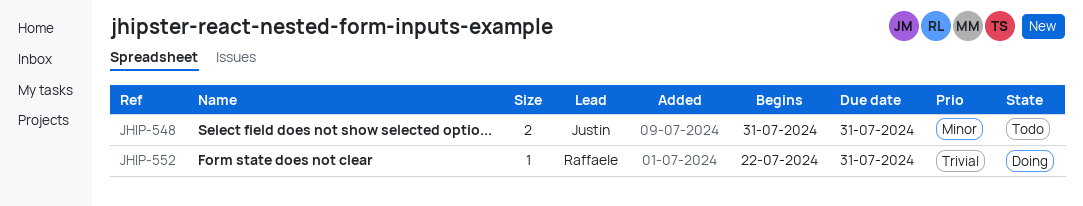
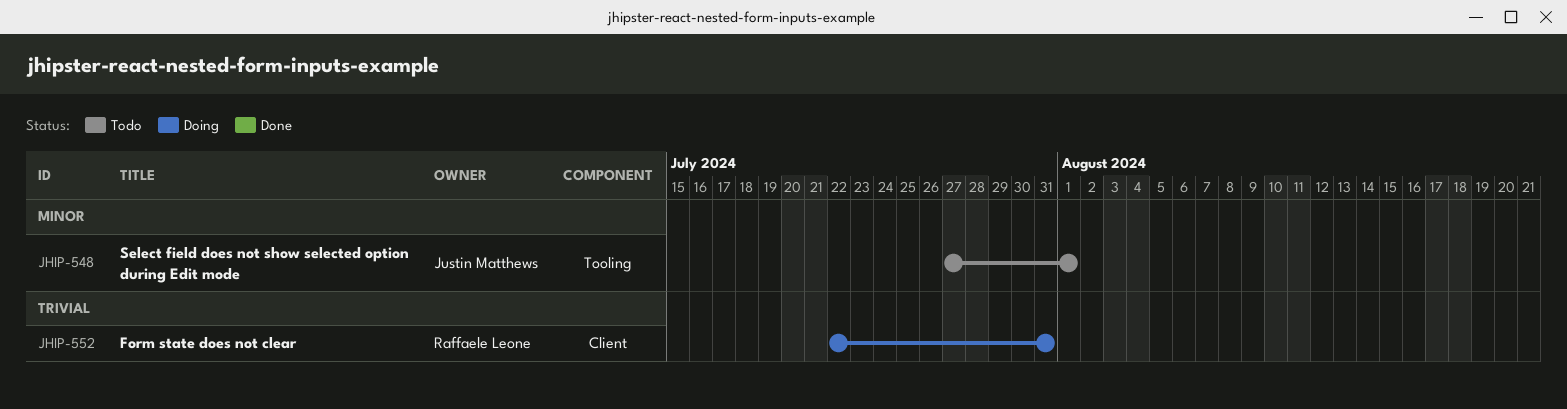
JHIP-548, start: Jul 31 -> Jul 27
JHIP-548, due: Jul 31 -> Aug 1

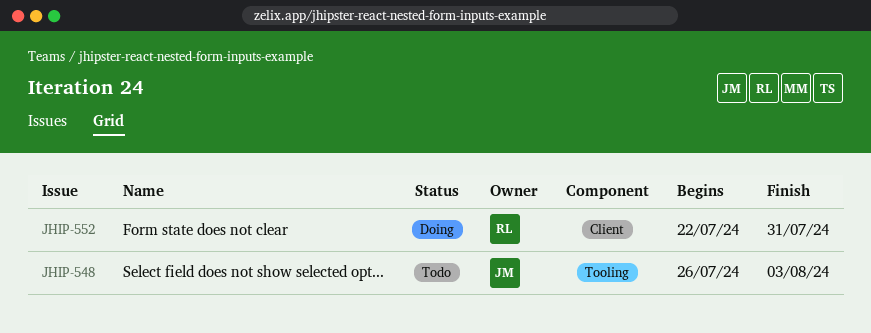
JHIP-548, start: Jul 27 -> Jul 26
JHIP-548, due: Aug 1 -> Aug 3

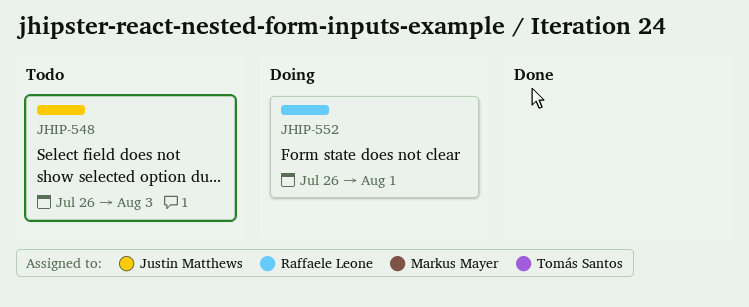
JHIP-552, start: Jul 22 -> Jul 26
JHIP-552, due: Jul 31 -> Aug 1

